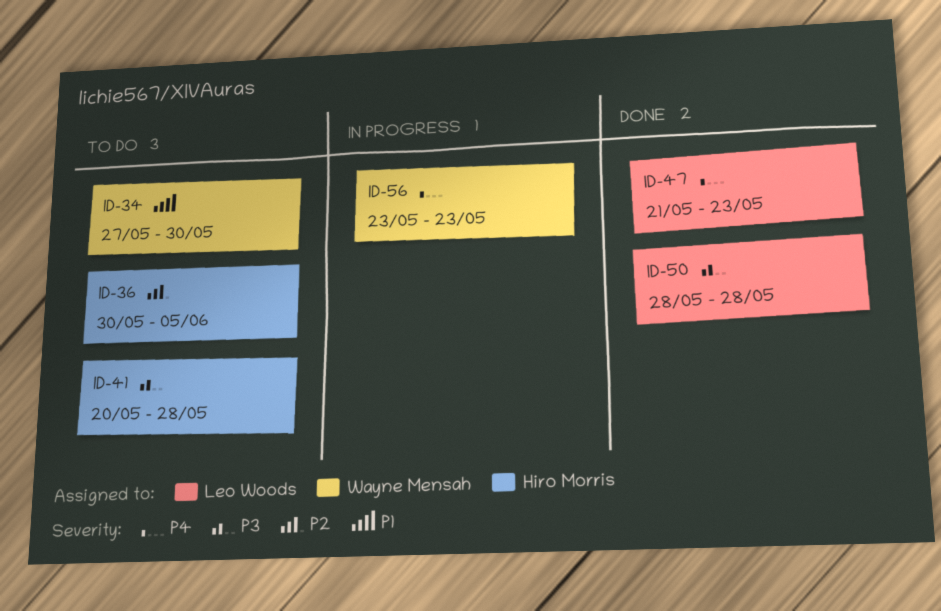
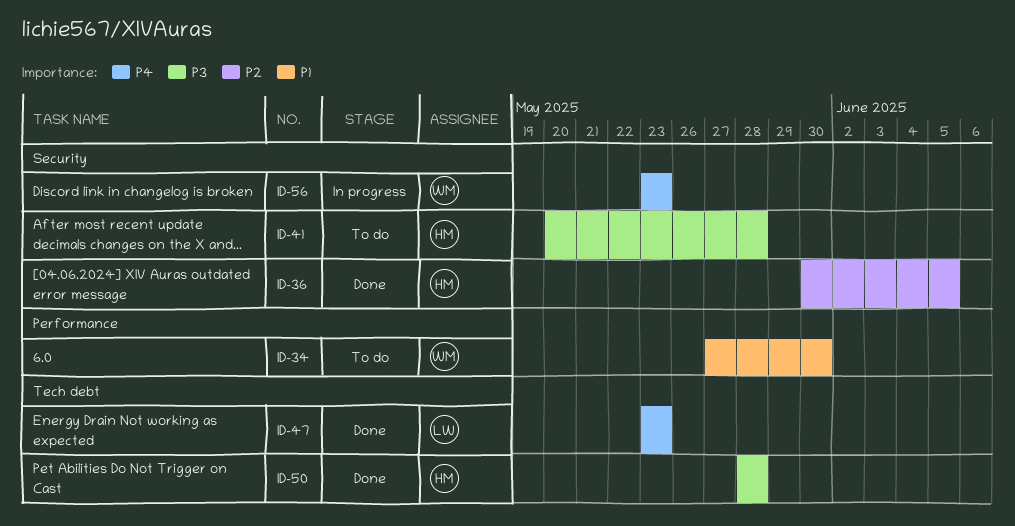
ID-36, status: To do -> Done
ID-47, start: May 21 -> May 23
ID-50, owner: Leo Woods -> Hiro Morris

